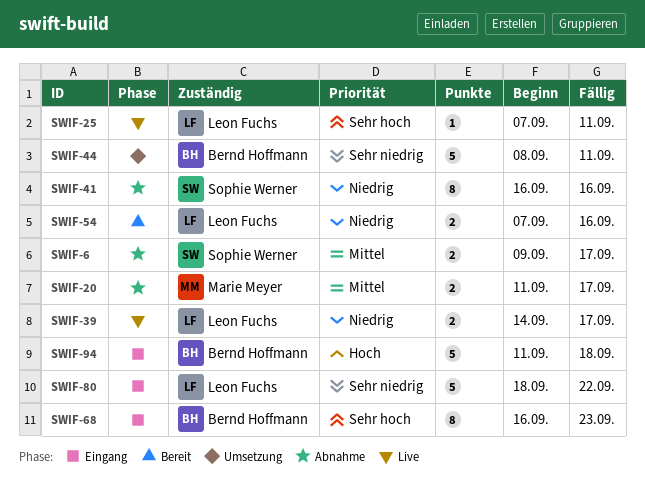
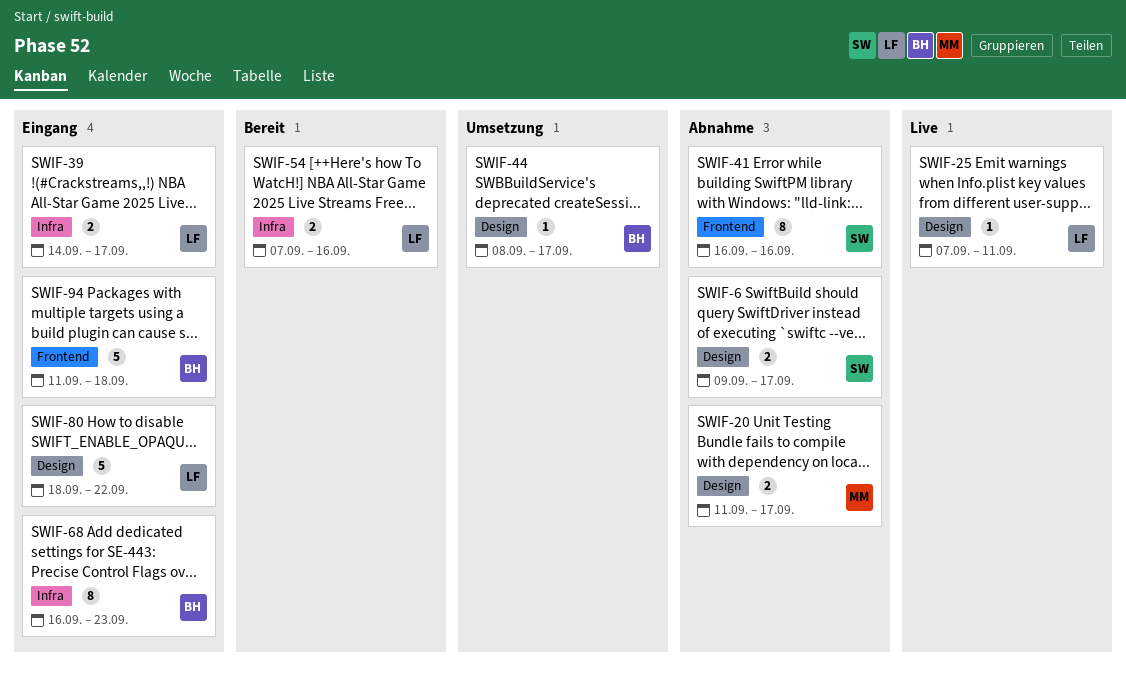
SWIF-39, status: Live -> Eingang
SWIF-44, estimate: 5 -> 1
SWIF-44, due: Sep 11 -> Sep 17

